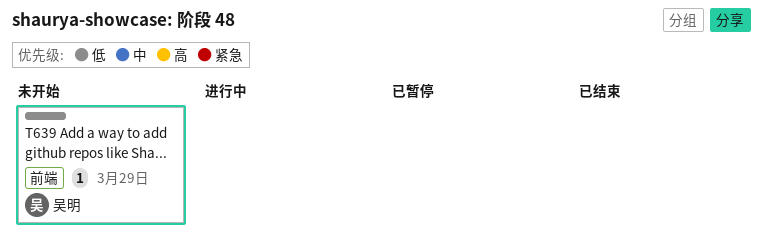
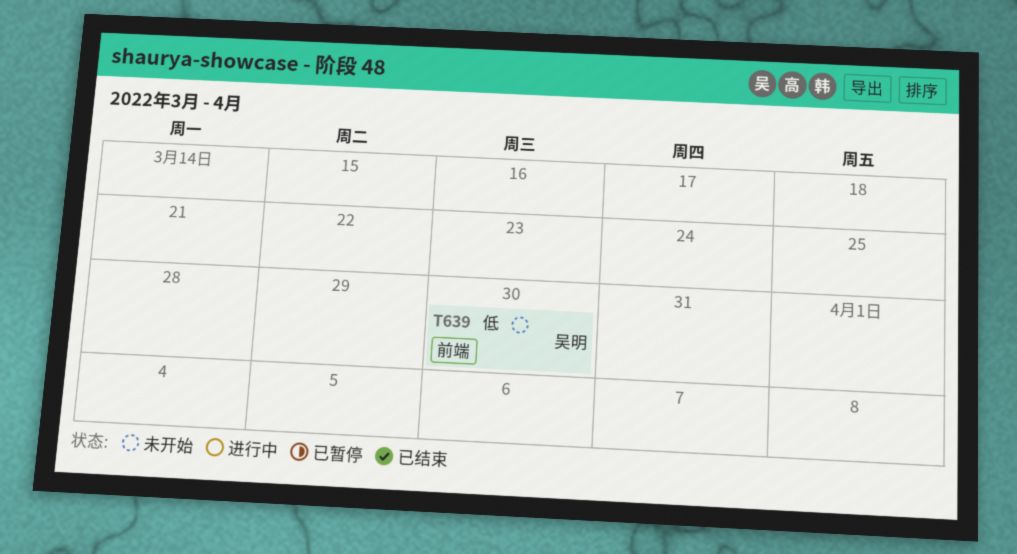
T639, due: Mar 29 -> Mar 30

